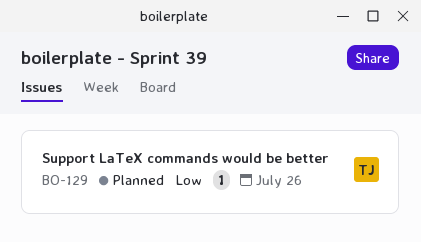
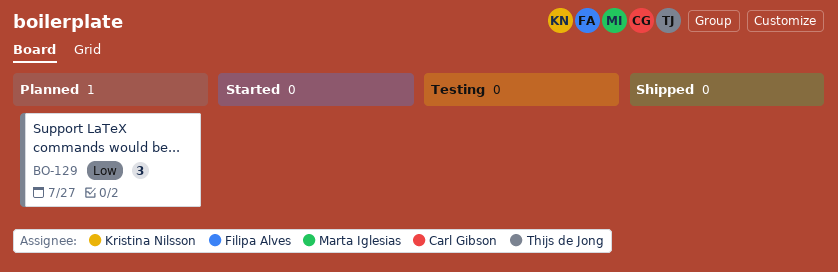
BO-129, estimate: 1 -> 3
BO-129, due: Jul 26 -> Jul 27

